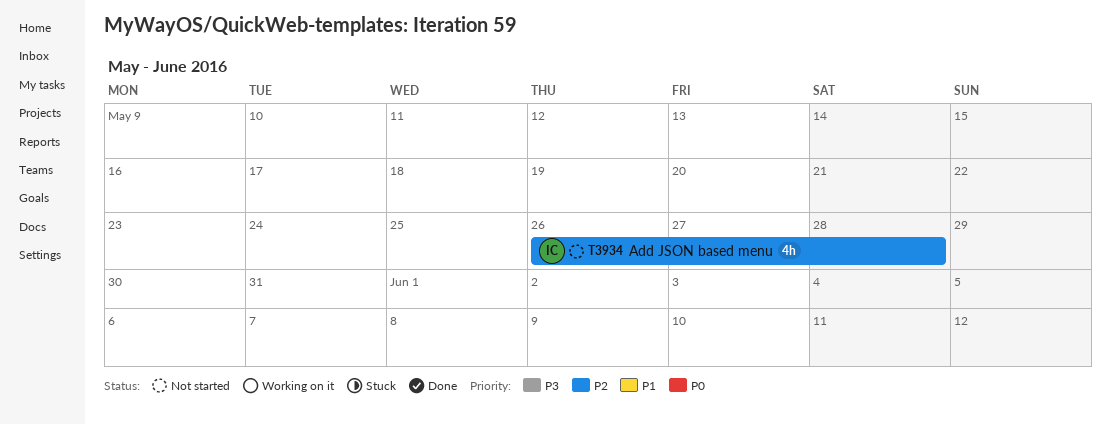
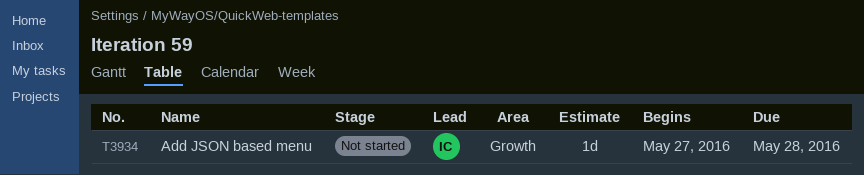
T3934, estimate: 4h -> 1d
T3934, start: May 26 -> May 27

